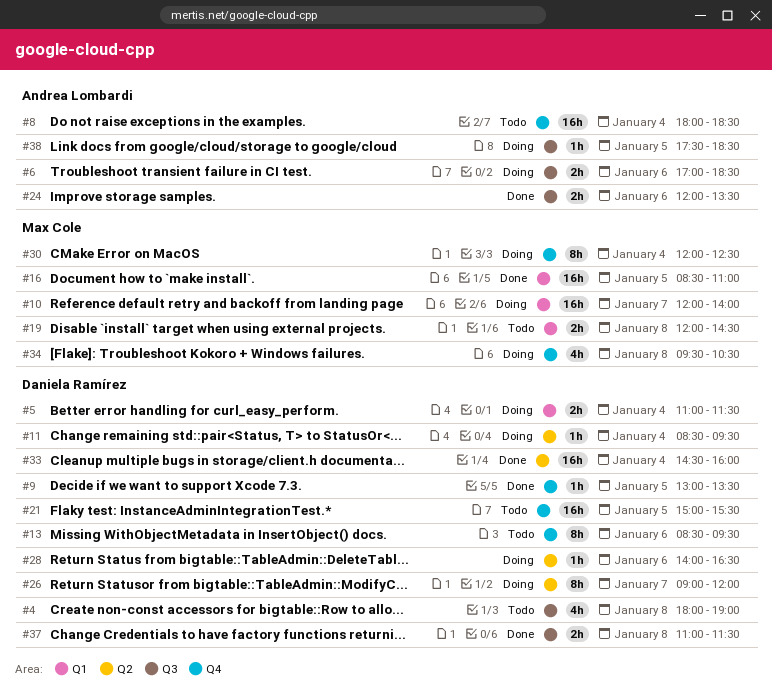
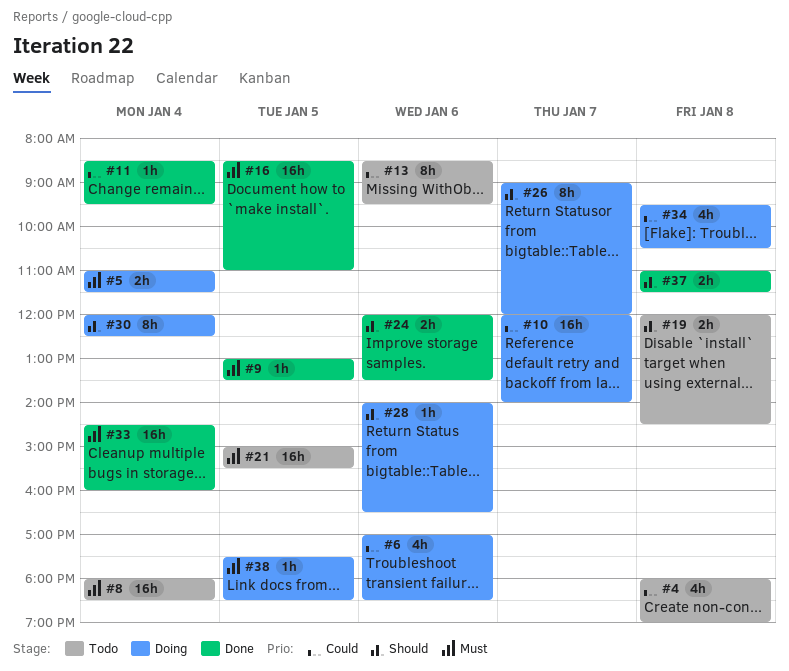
#6, estimate: 2h -> 4h
#11, status: Doing -> Done

